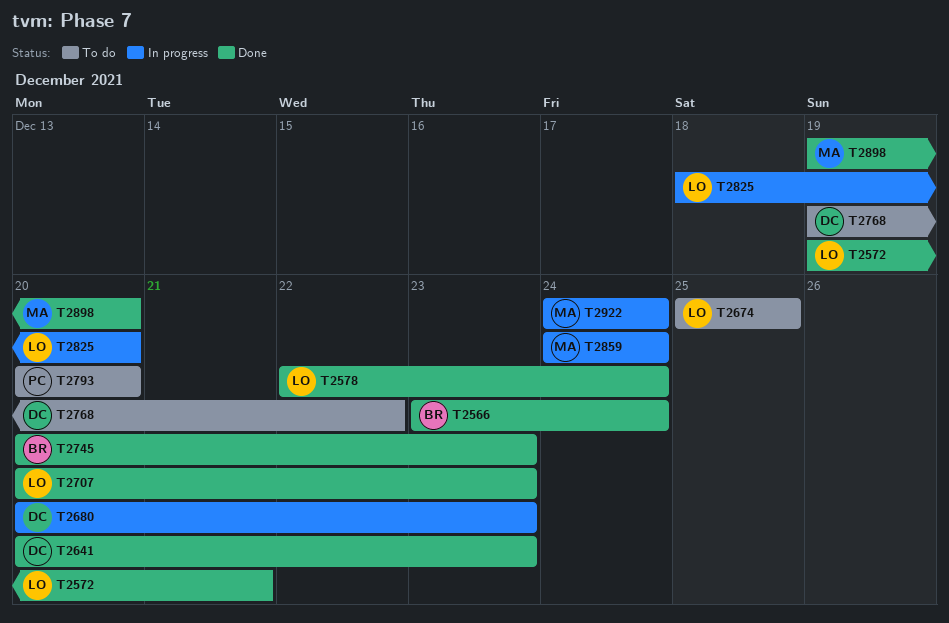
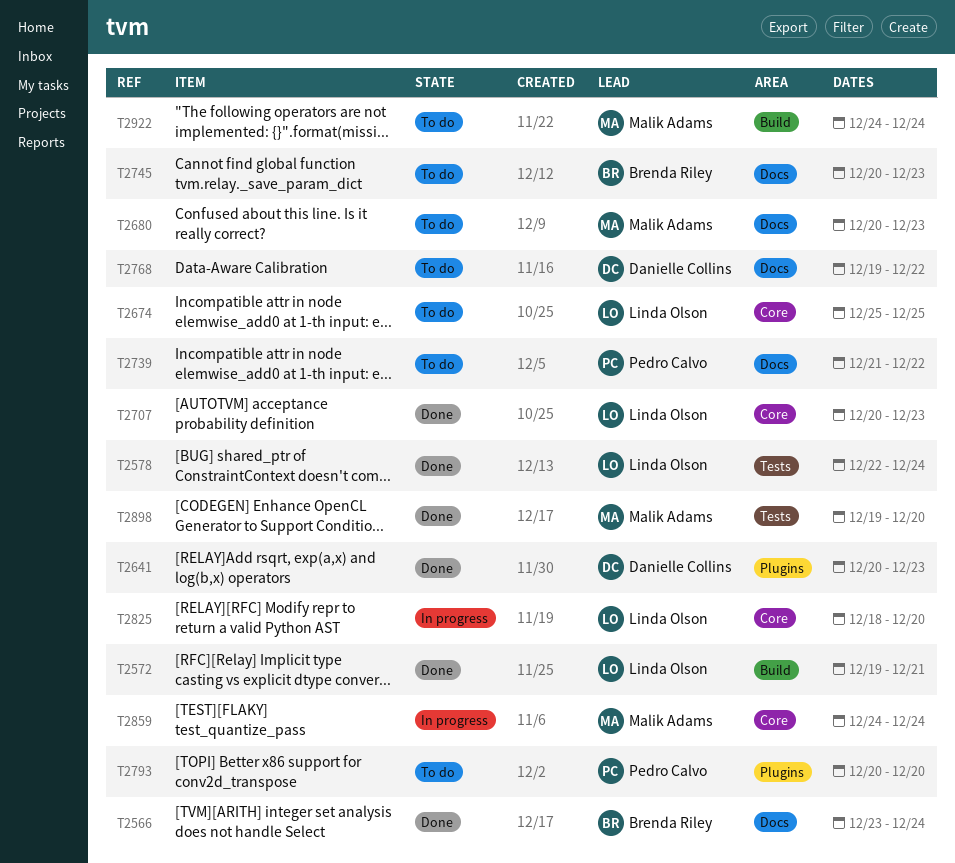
T2680, status: In progress -> To do
T2680, owner: Danielle Collins -> Malik Adams
T2739: none -> present
T2745, status: Done -> To do
T2922, status: In progress -> To do

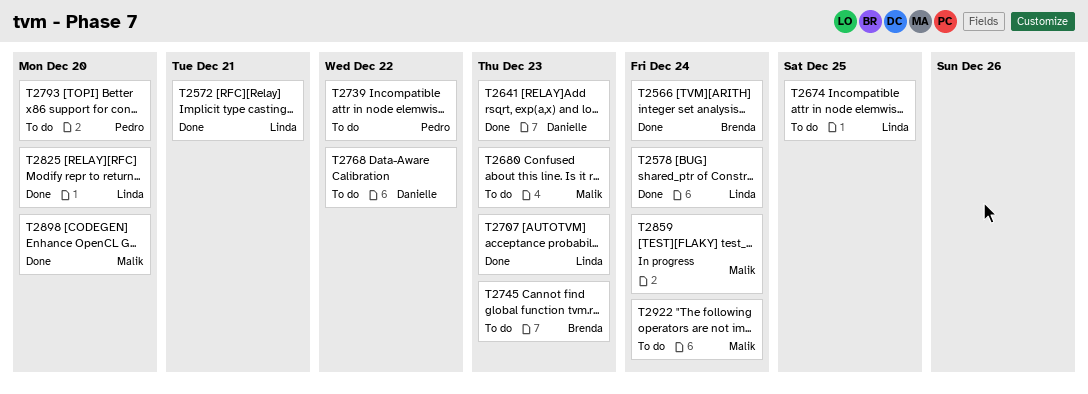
T2825, status: In progress -> Done

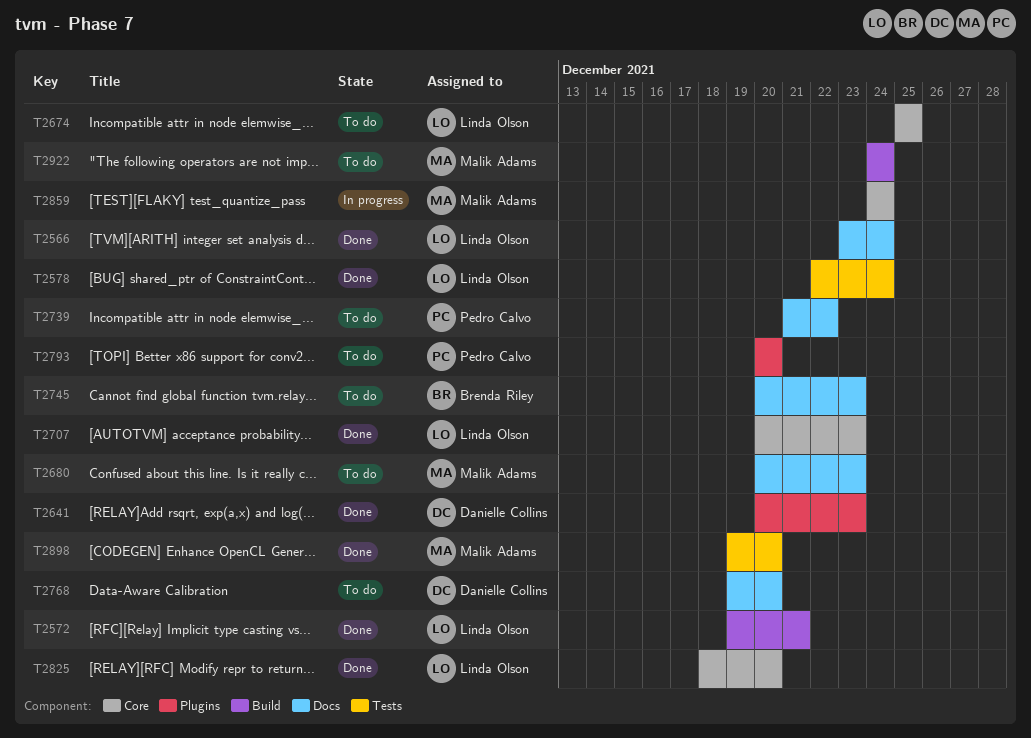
T2566, owner: Brenda Riley -> Linda Olson
T2768, due: Dec 22 -> Dec 20

